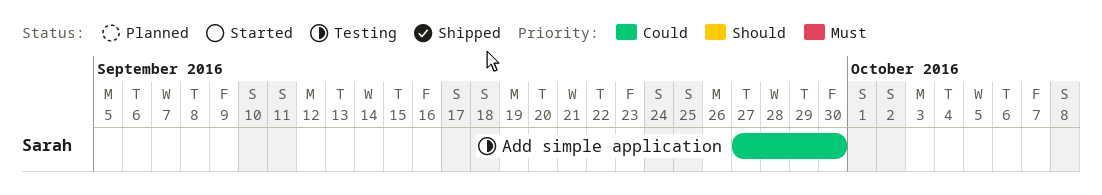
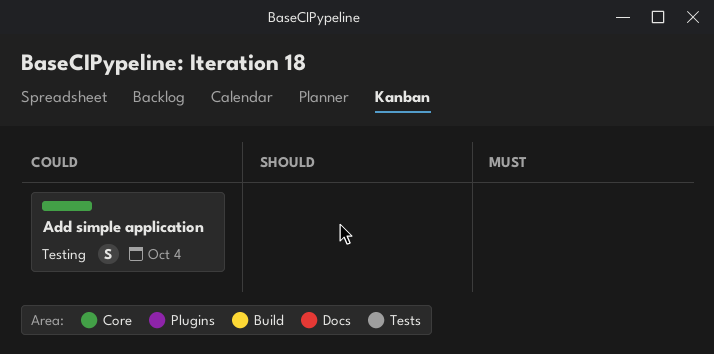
Add simple application, due: Sep 30 -> Oct 4

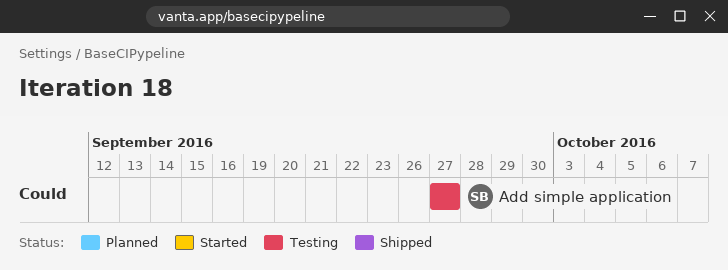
Add simple application, due: Oct 4 -> Sep 27

